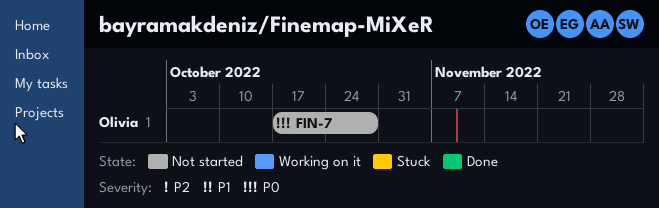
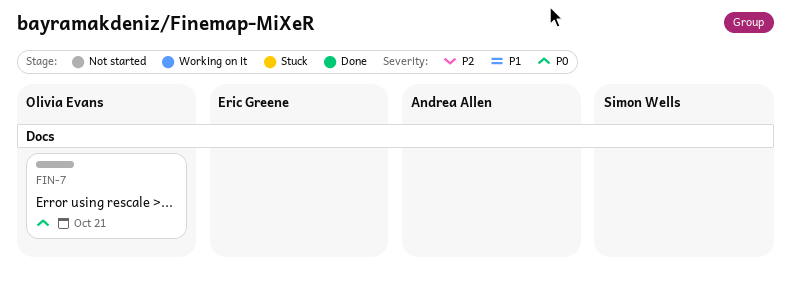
FIN-7, due: Oct 28 -> Oct 21

